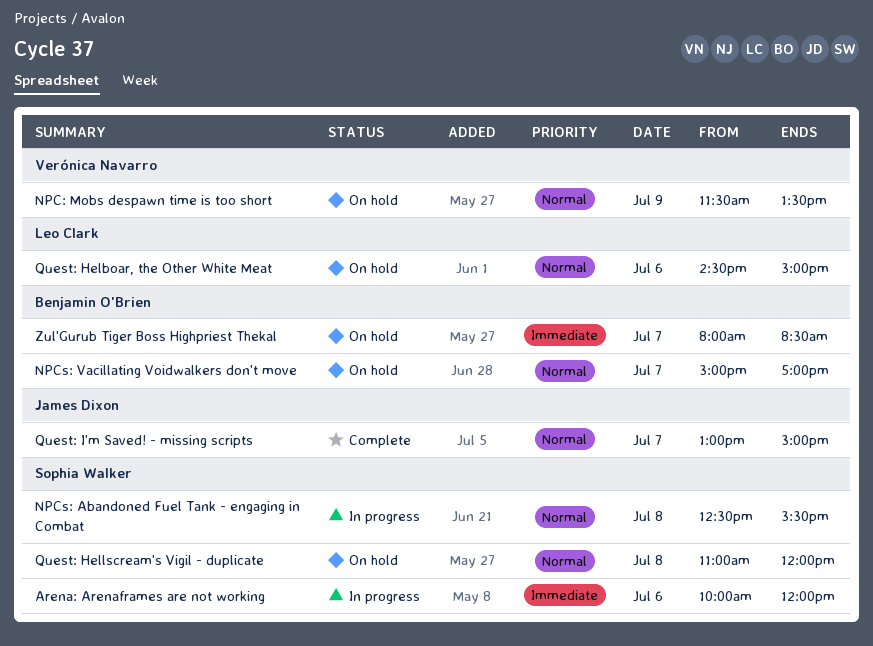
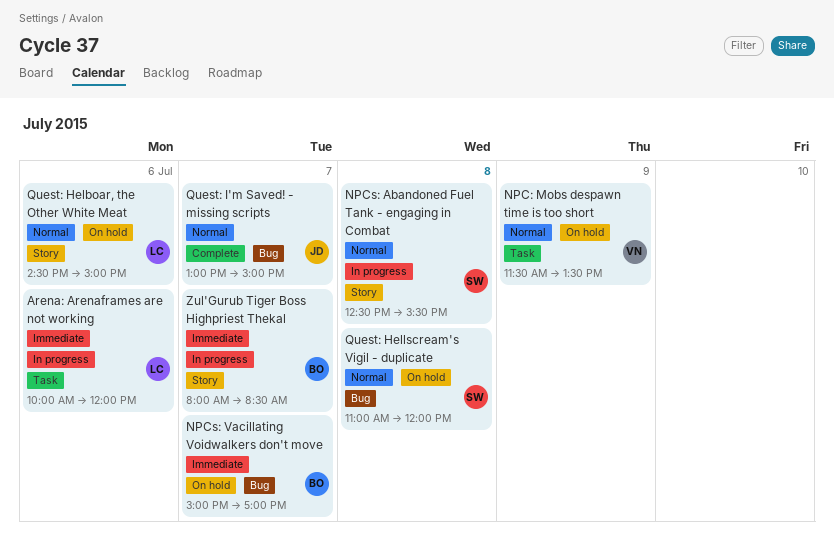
Arena: Arenaframes are not working, owner: Sophia Walker -> Leo Clark
NPCs: Vacillating Voidwalkers don't move, priority: Normal -> Immediate
Zul'Gurub Tiger Boss Highpriest Thekal, status: On hold -> In progress

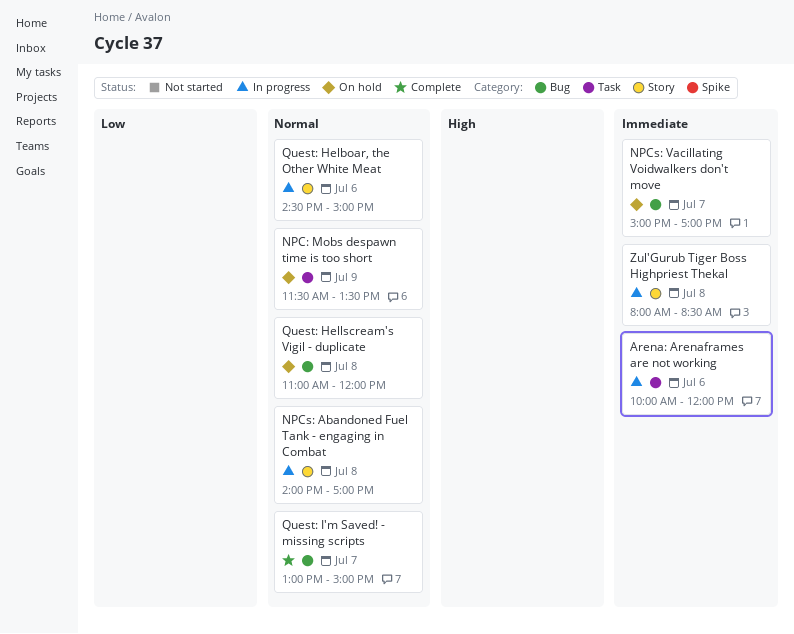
NPCs: Abandoned Fuel Tank - engaging in Combat, begins: 12:30 -> 14:00
NPCs: Abandoned Fuel Tank - engaging in Combat, ends: 15:30 -> 17:00
Quest: Helboar, the Other White Meat, status: On hold -> In progress
Zul'Gurub Tiger Boss Highpriest Thekal, day: Jul 7 -> Jul 8

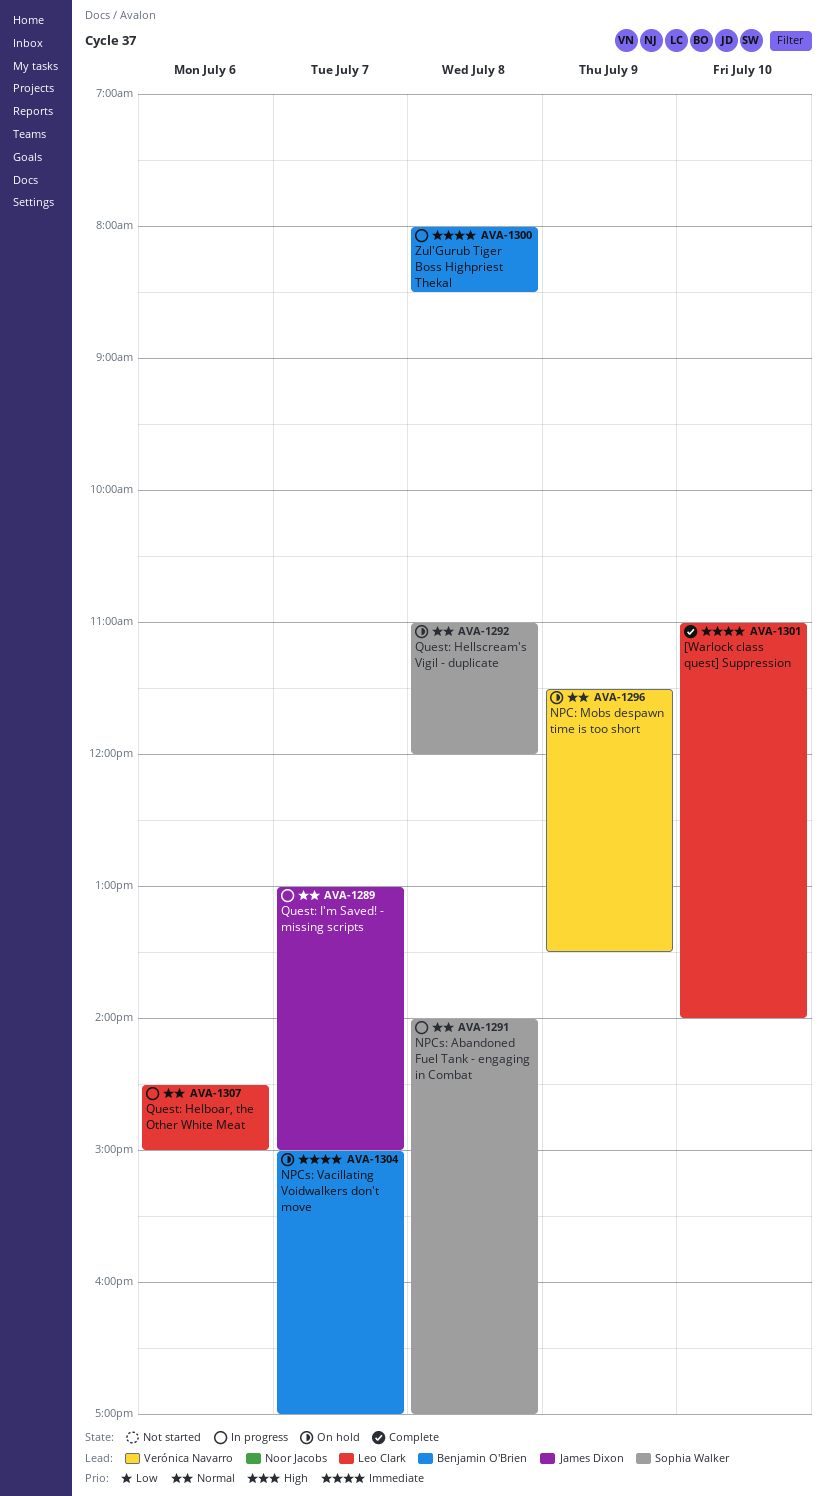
[Warlock class quest] Suppression: none -> present
Arena: Arenaframes are not working: present -> none
Quest: I'm Saved! - missing scripts, status: Complete -> In progress

